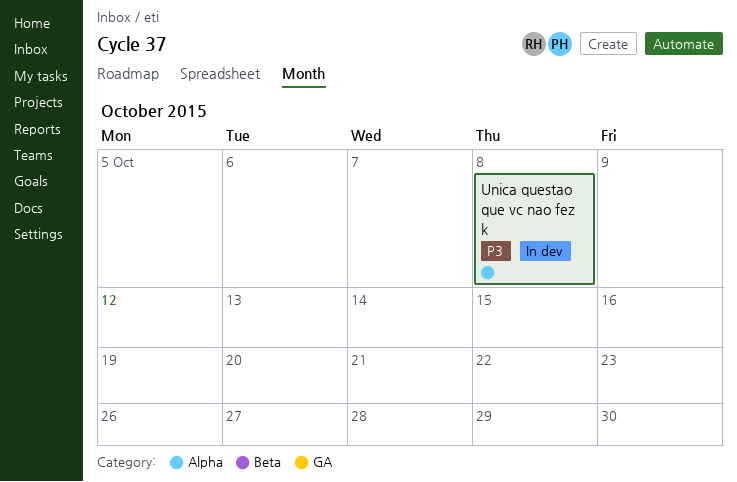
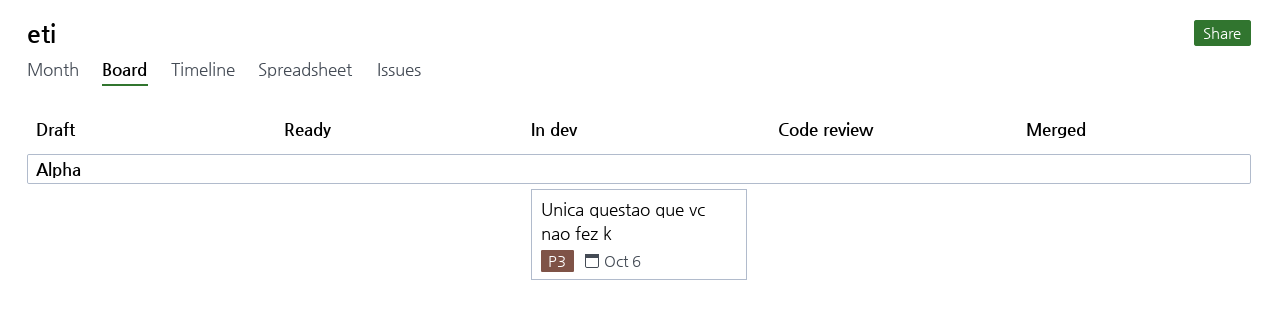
Unica questao que vc nao fez k, due: Oct 8 -> Oct 6

